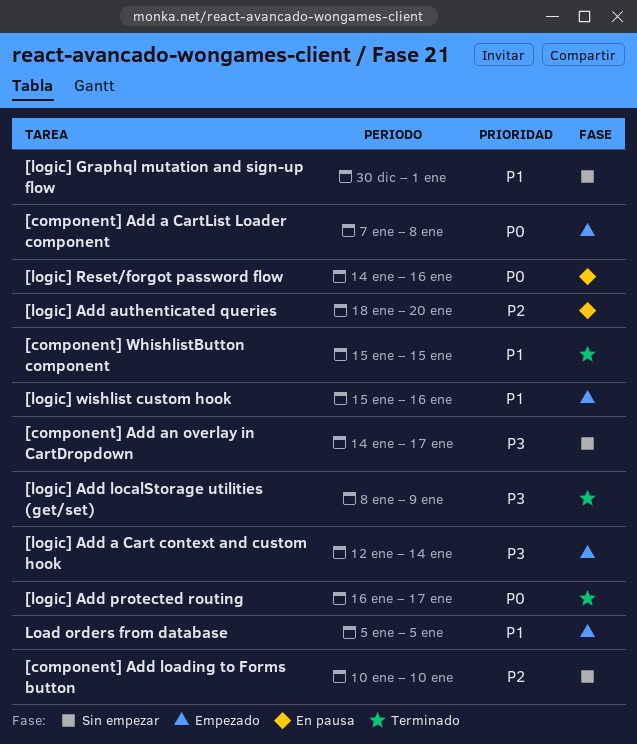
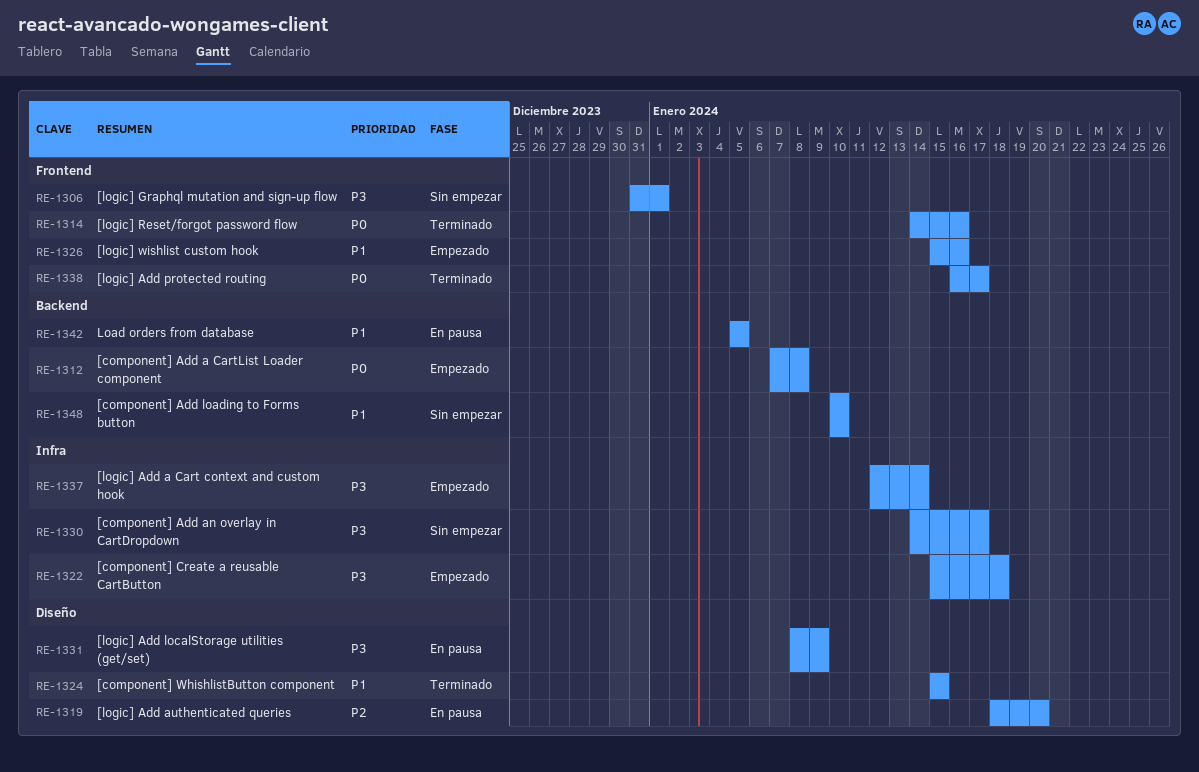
[component] Add loading to Forms button, priority: P2 -> P1
[component] Create a reusable CartButton: none -> present
[logic] Add localStorage utilities (get/set), status: Terminado -> En pausa
[logic] Graphql mutation and sign-up flow, priority: P1 -> P3
[logic] Graphql mutation and sign-up flow, start: Dec 30 -> Dec 31
[logic] Reset/forgot password flow, status: En pausa -> Terminado
Load orders from database, status: Empezado -> En pausa

